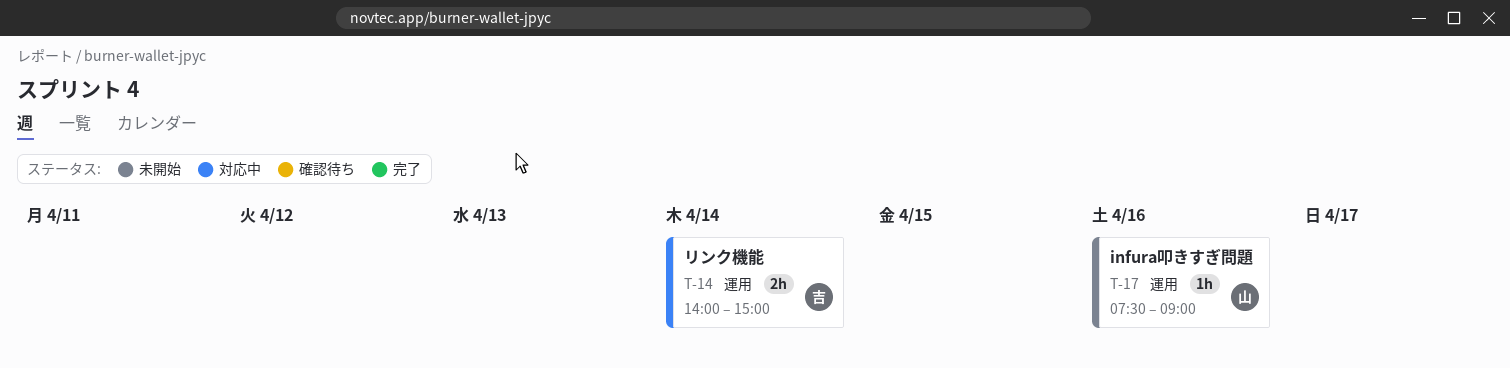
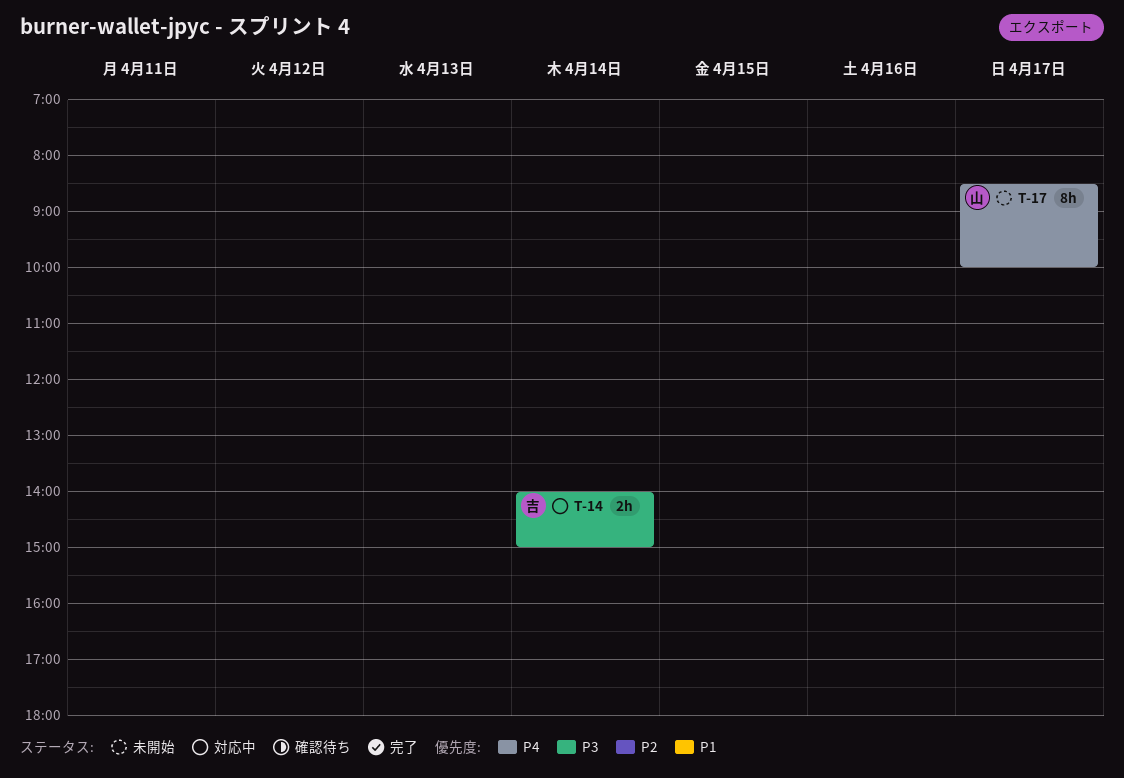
T-17, estimate: 1h -> 8h
T-17, day: Apr 16 -> Apr 17
T-17, begins: 07:30 -> 08:30
T-17, ends: 09:00 -> 10:00

